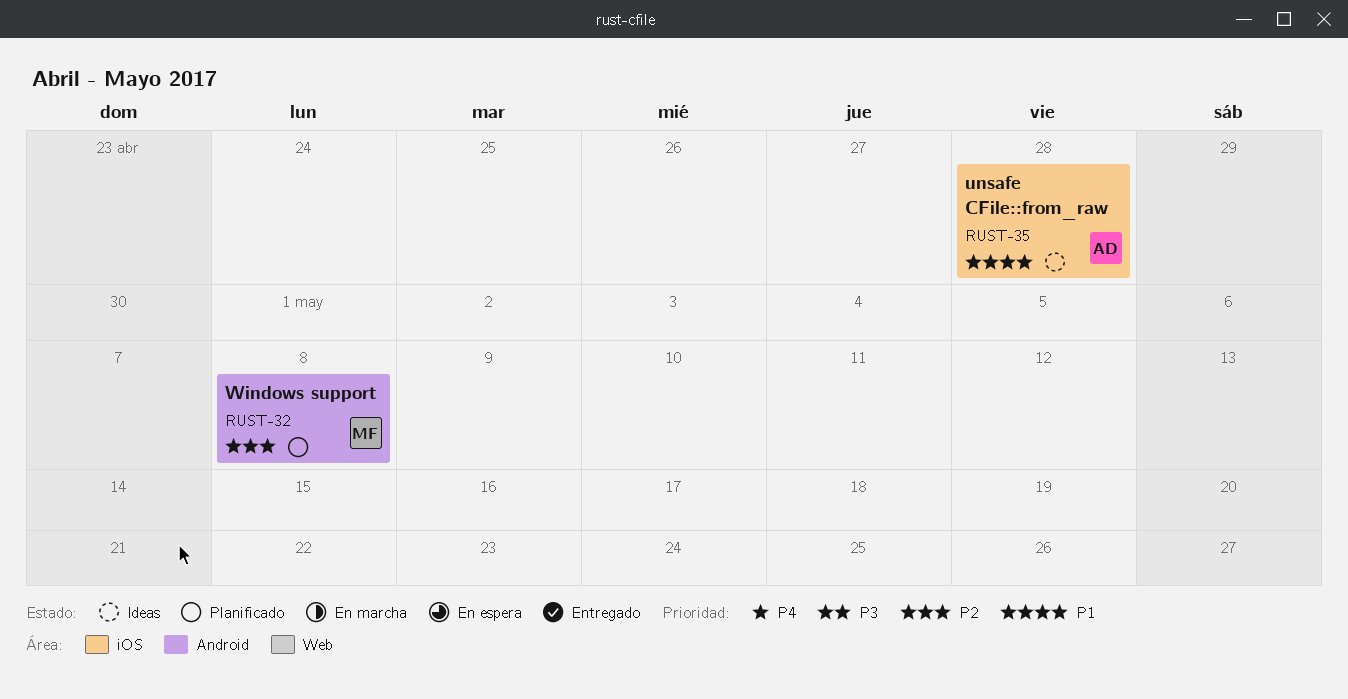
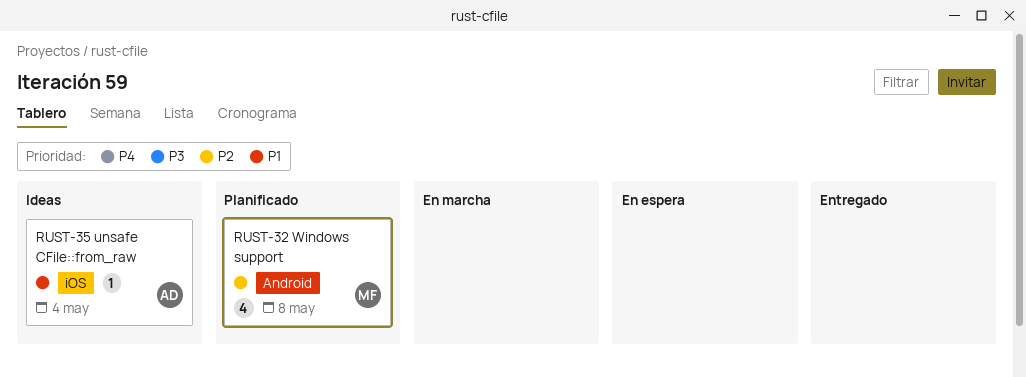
RUST-35, due: Apr 28 -> May 4

